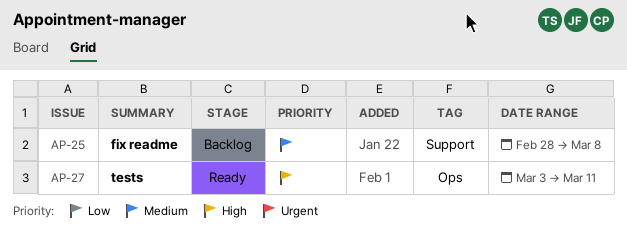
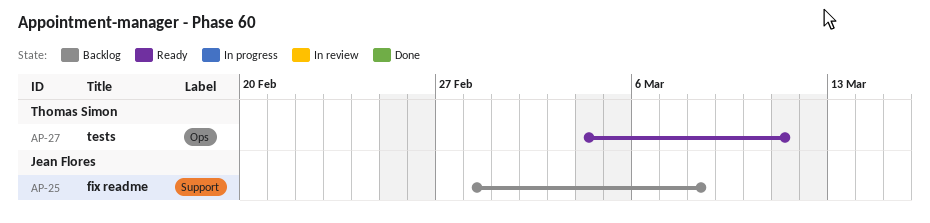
AP-27, start: Mar 3 -> Mar 4

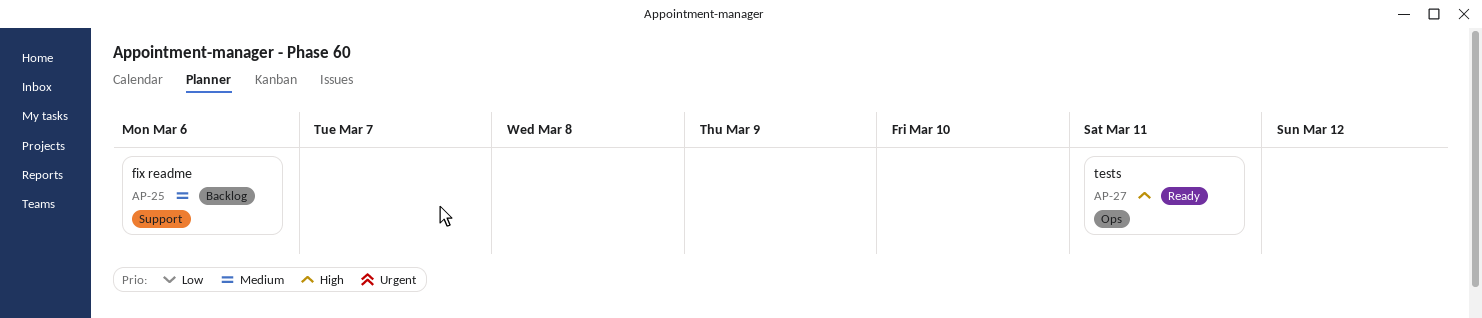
AP-25, due: Mar 8 -> Mar 6

